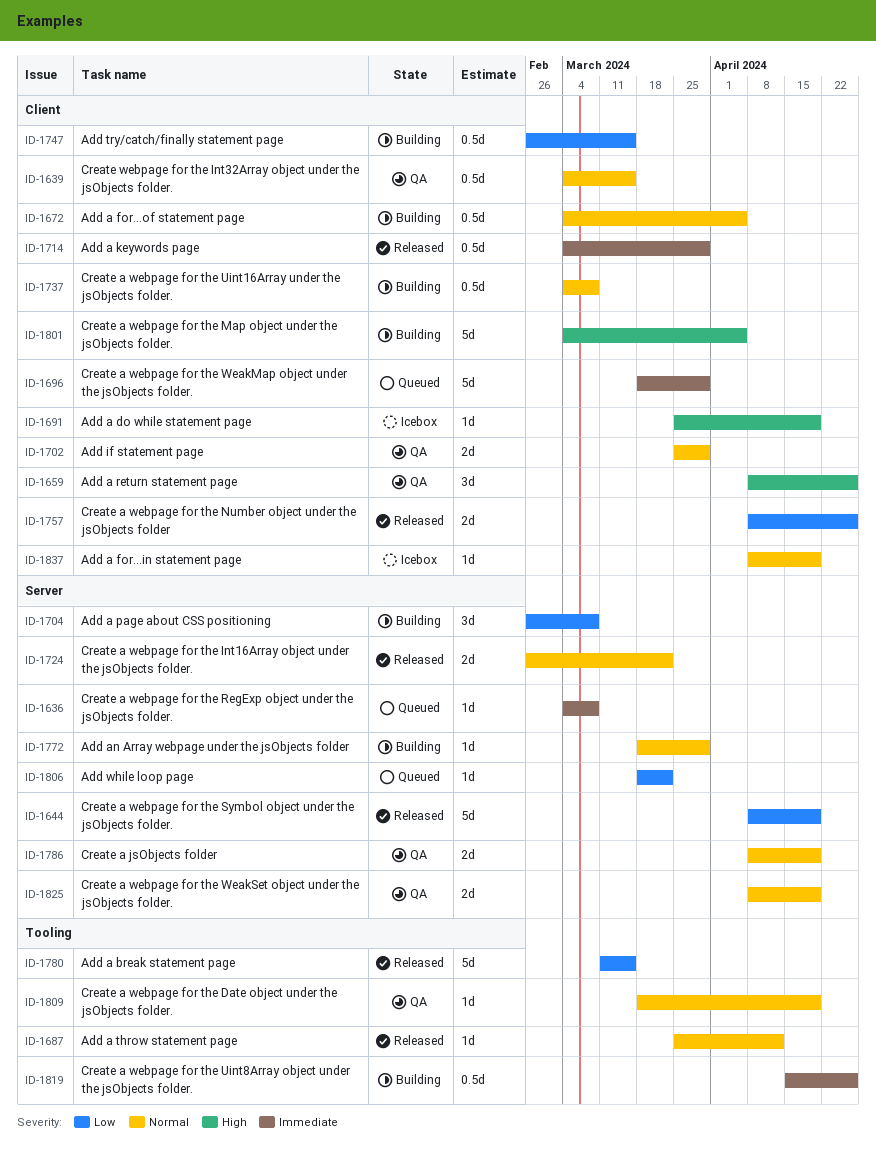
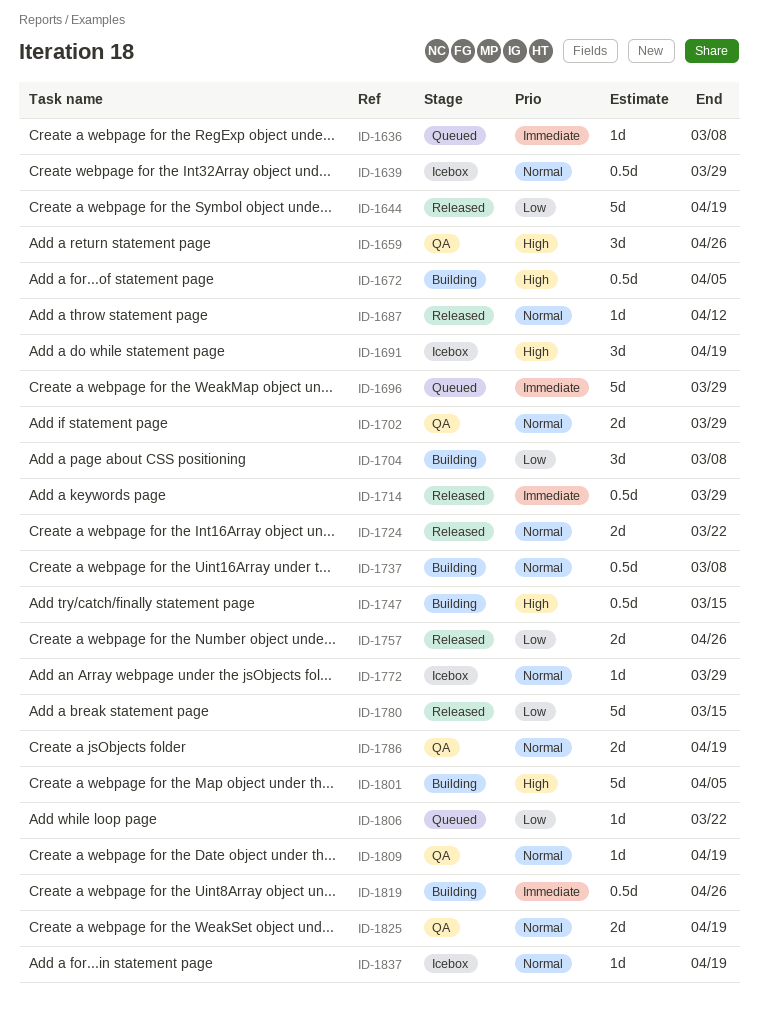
ID-1639, status: QA -> Icebox
ID-1639, due: Mar 15 -> Mar 29
ID-1672, priority: Normal -> High
ID-1691, estimate: 1d -> 3d
ID-1747, priority: Low -> High
ID-1772, status: Building -> Icebox

